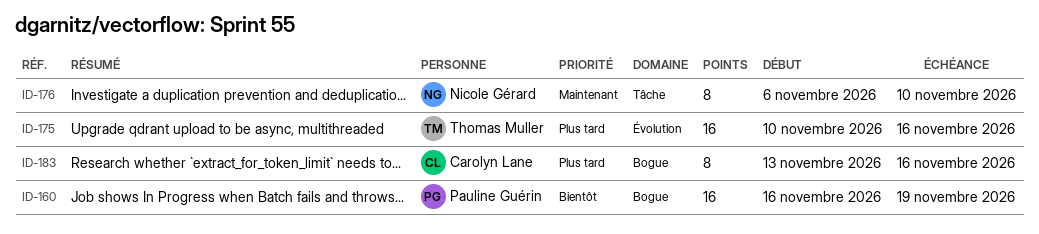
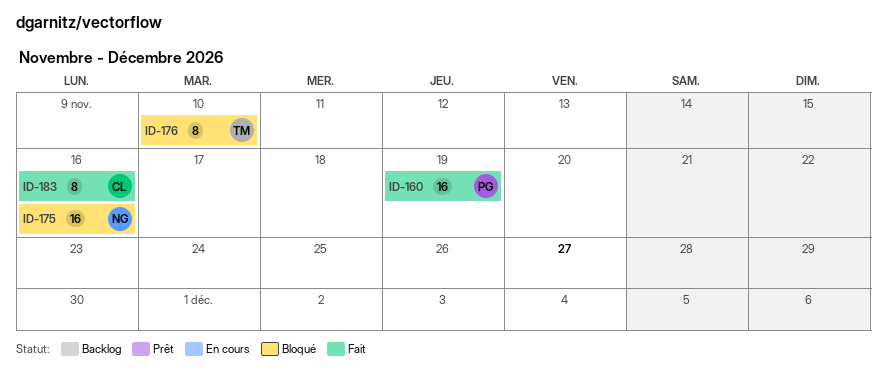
ID-175, owner: Thomas Muller -> Nicole Gérard
ID-176, owner: Nicole Gérard -> Thomas Muller

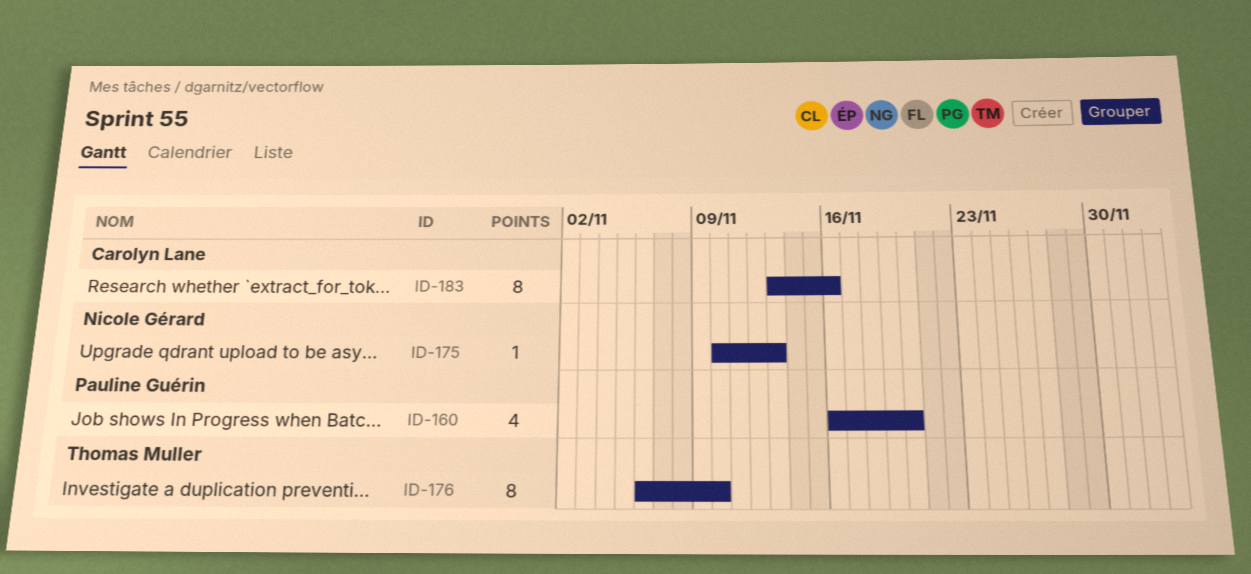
ID-160, estimate: 16 -> 4
ID-160, due: Nov 19 -> Nov 20
ID-175, estimate: 16 -> 1
ID-175, due: Nov 16 -> Nov 13

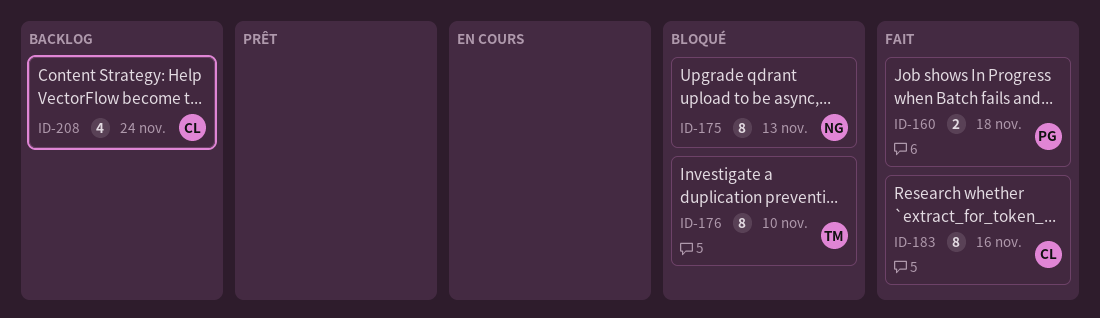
ID-160, estimate: 4 -> 2
ID-160, due: Nov 20 -> Nov 18
ID-175, estimate: 1 -> 8
ID-208: none -> present

